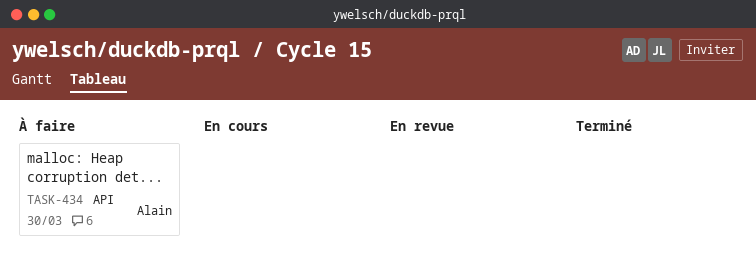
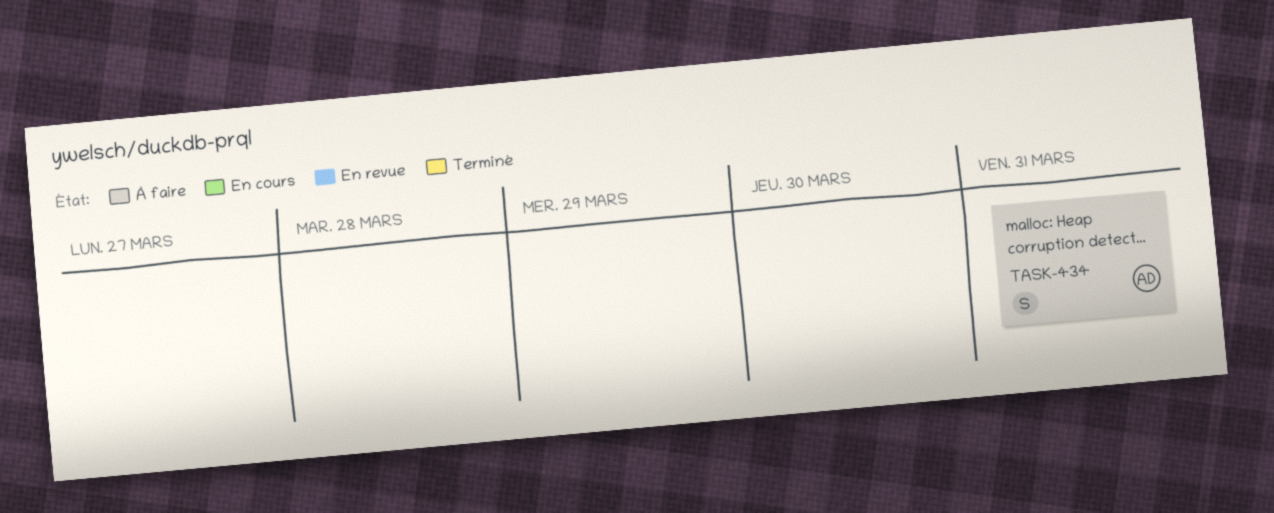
TASK-434, due: Mar 30 -> Mar 31

